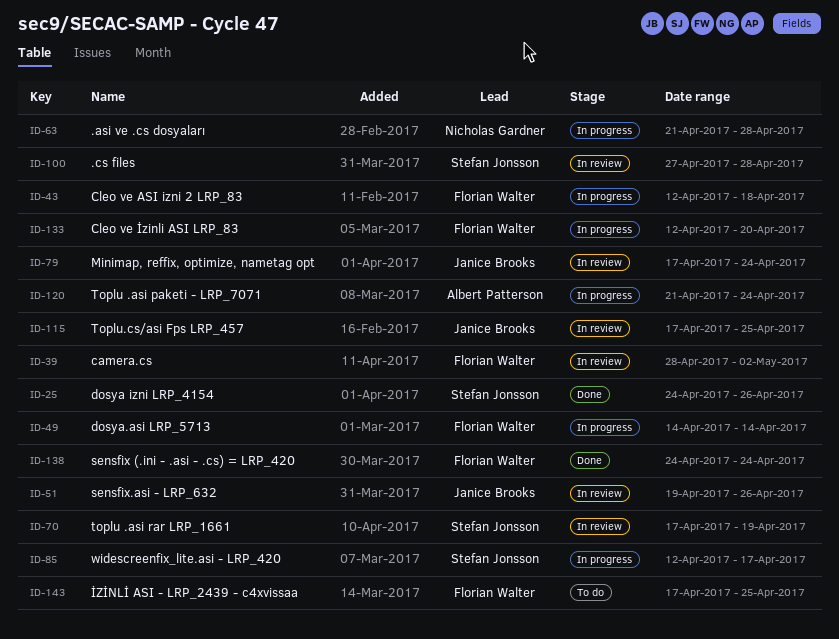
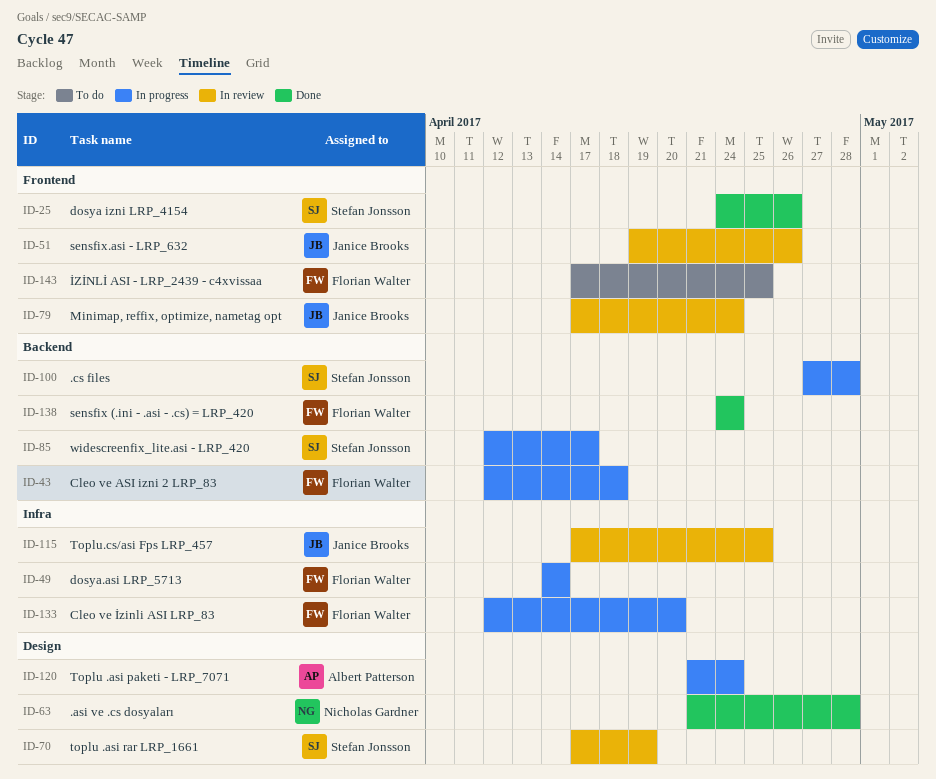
ID-39: present -> none
ID-63, status: In progress -> Done
ID-100, status: In review -> In progress

